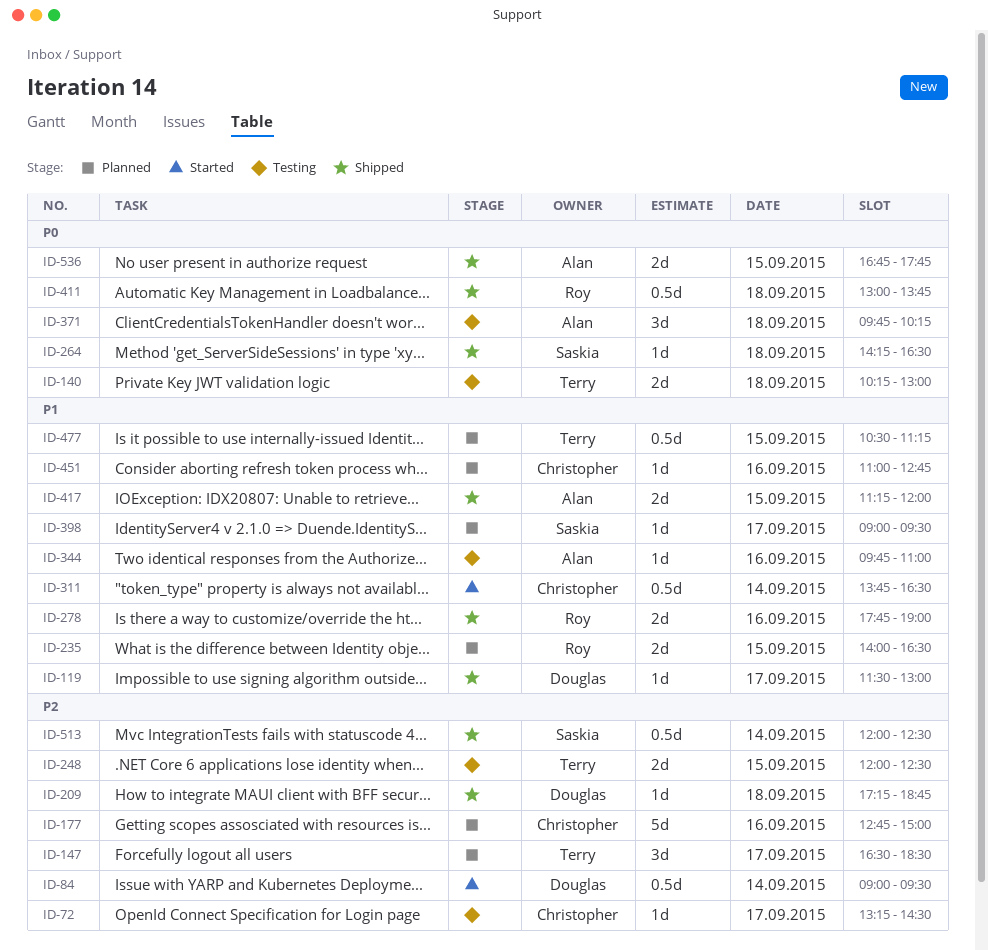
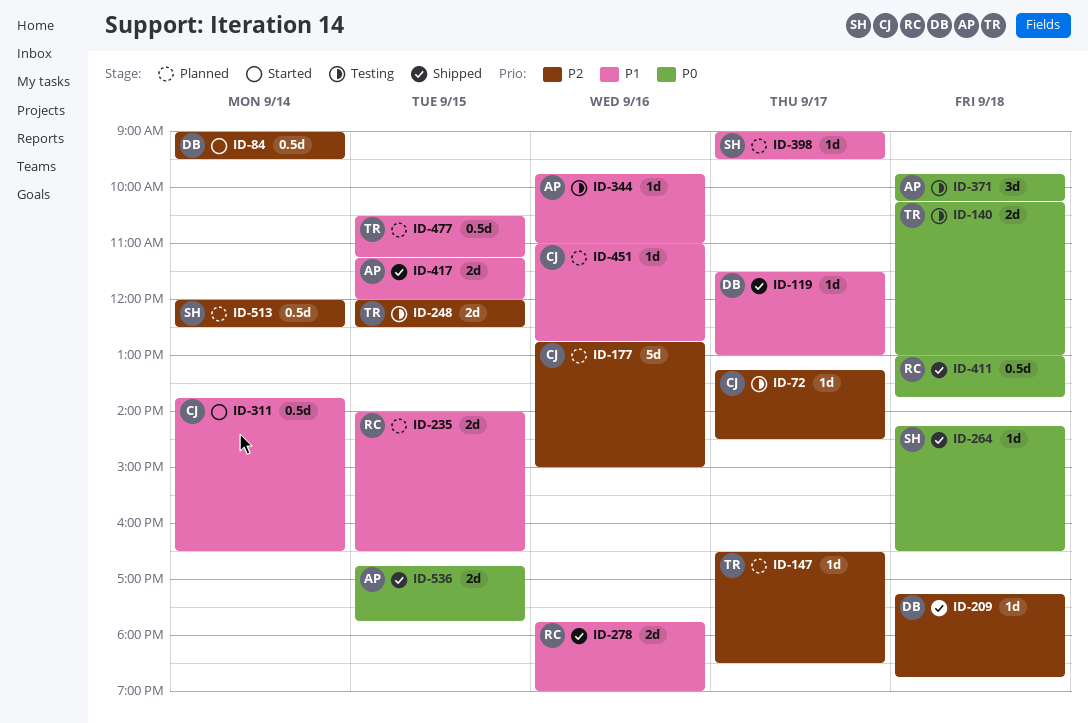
ID-147, estimate: 3d -> 1d
ID-513, status: Shipped -> Planned

